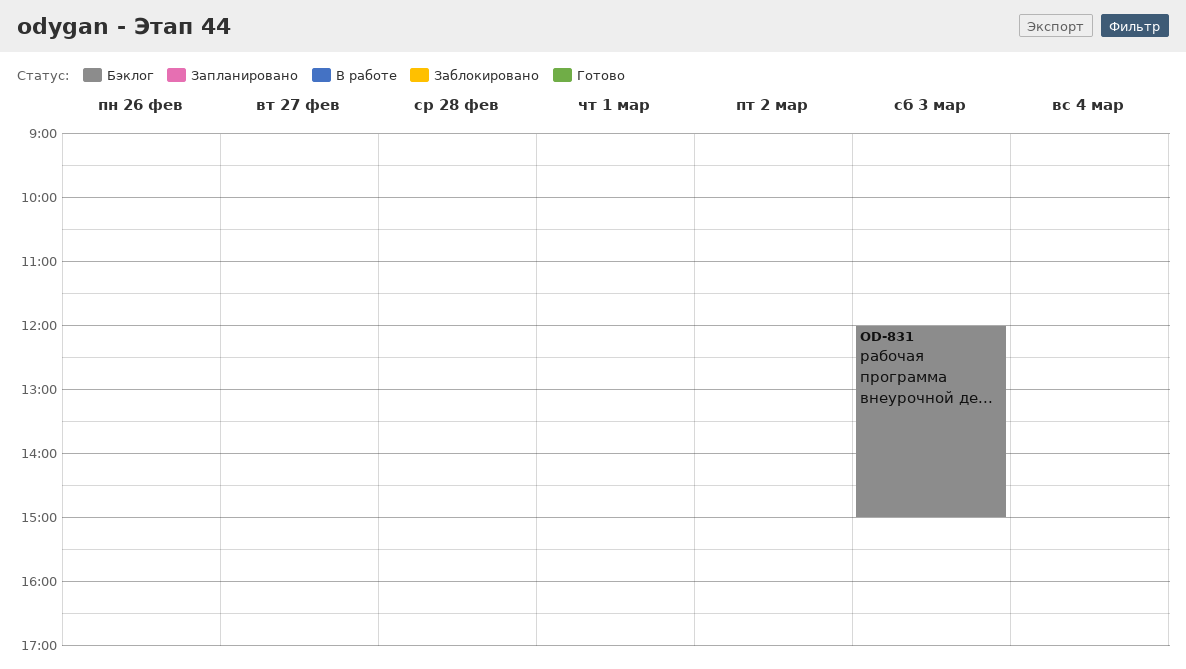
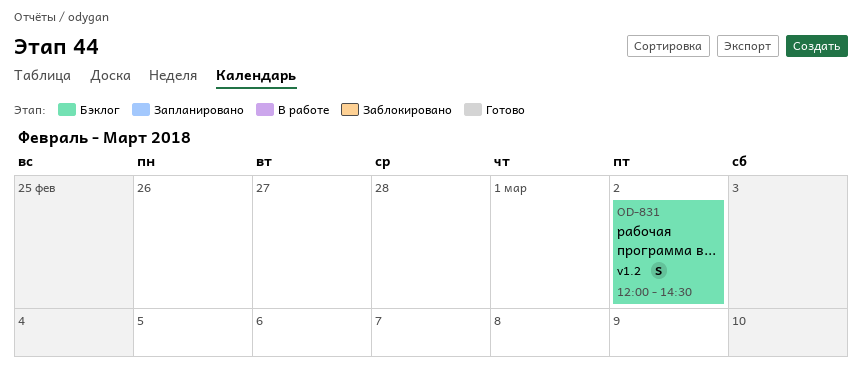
OD-831, day: Mar 3 -> Mar 2
OD-831, ends: 15:00 -> 14:30

